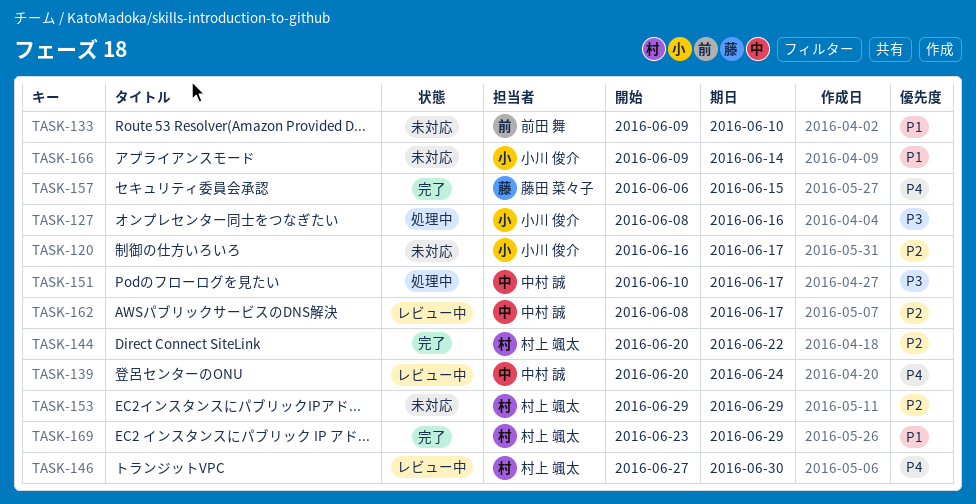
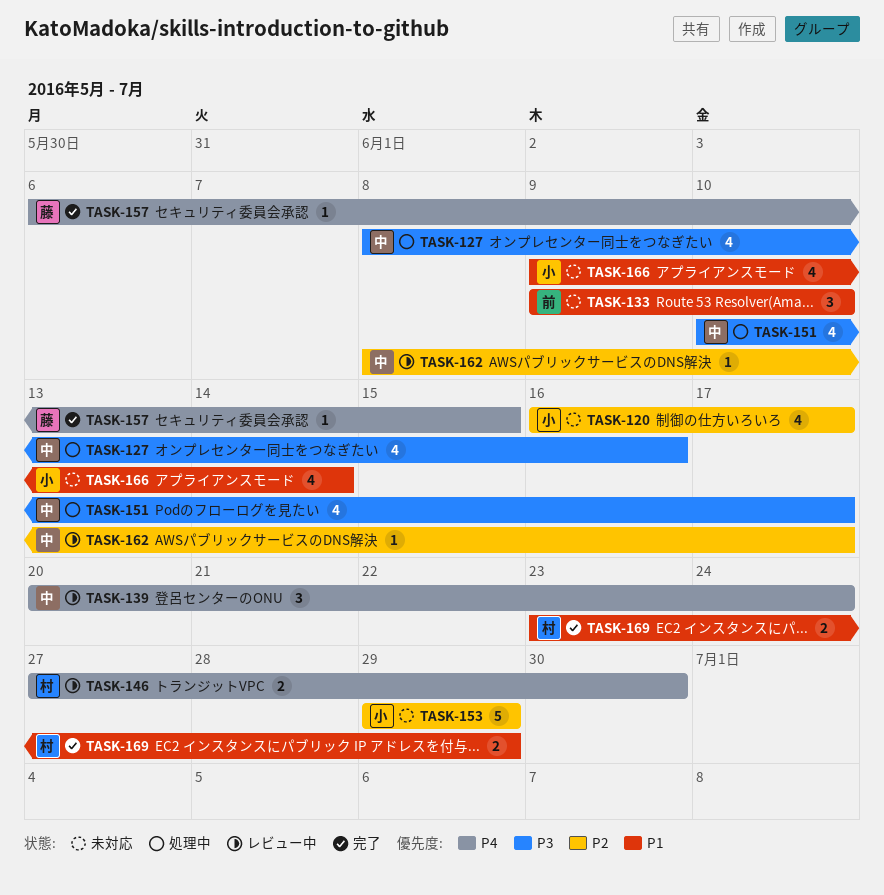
TASK-127, owner: 小川 俊介 -> 中村 誠
TASK-144: present -> none
TASK-153, owner: 村上 颯太 -> 小川 俊介

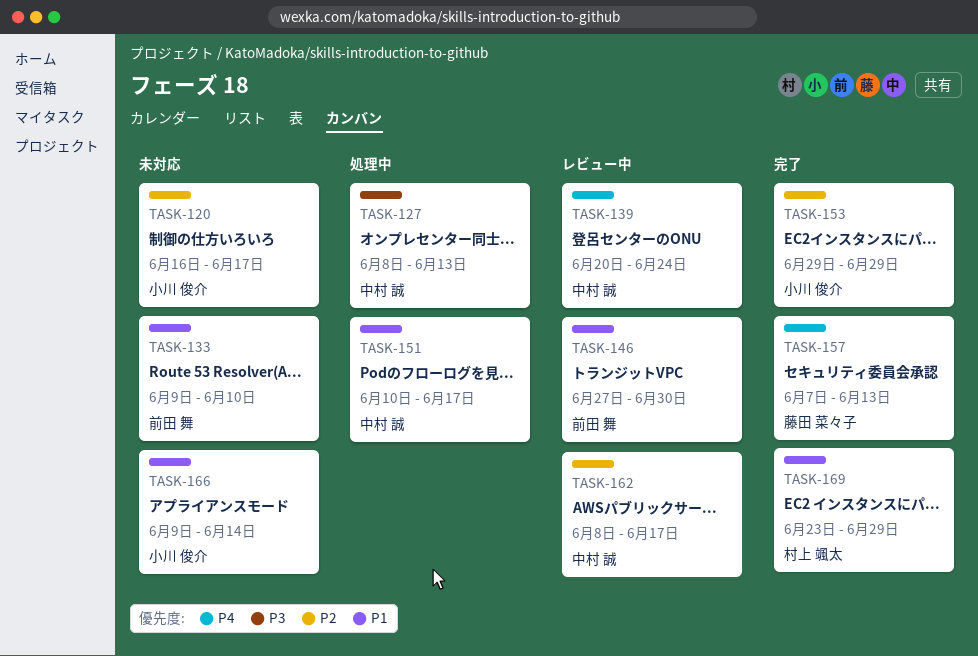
TASK-127, due: Jun 16 -> Jun 13
TASK-146, owner: 村上 颯太 -> 前田 舞
TASK-146, priority: P4 -> P1
TASK-151, priority: P3 -> P1
TASK-153, status: 未対応 -> 完了
TASK-157, start: Jun 6 -> Jun 7
TASK-157, due: Jun 15 -> Jun 13

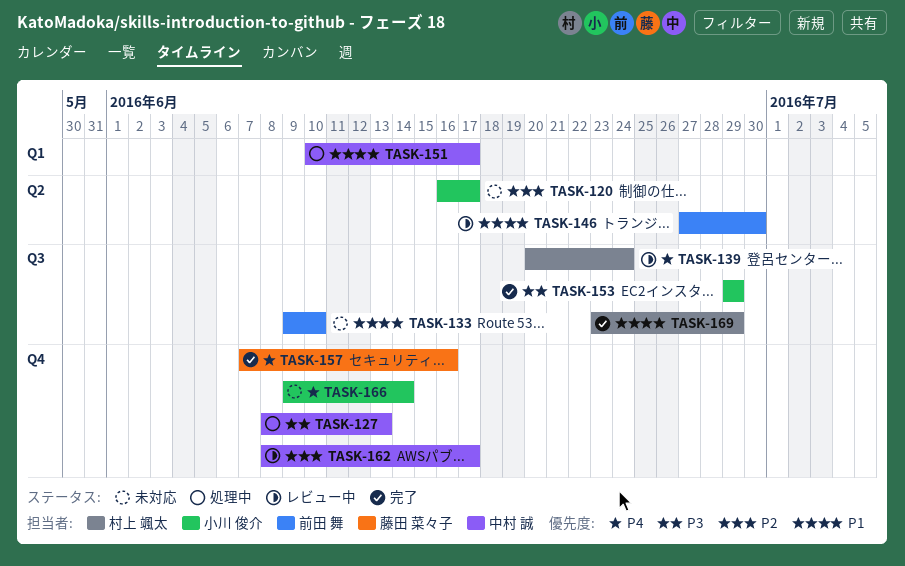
TASK-139, owner: 中村 誠 -> 村上 颯太
TASK-153, priority: P2 -> P3
TASK-157, due: Jun 13 -> Jun 16
TASK-166, priority: P1 -> P4

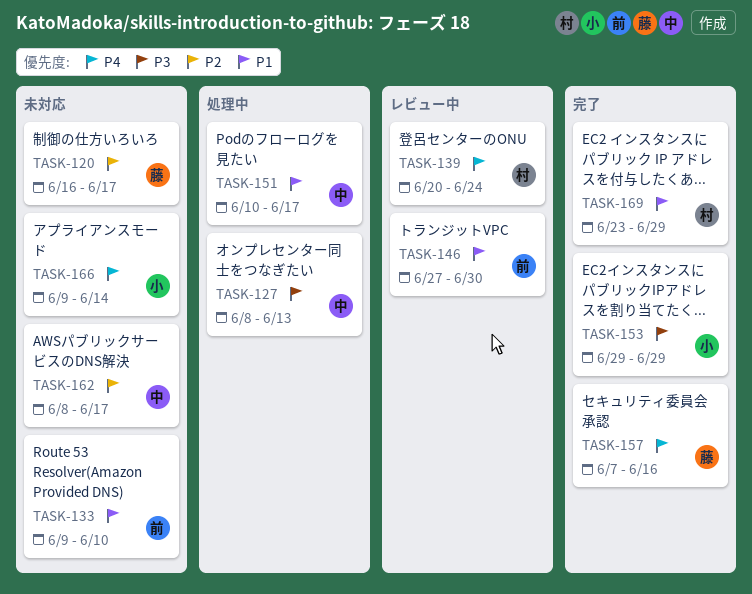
TASK-120, owner: 小川 俊介 -> 藤田 菜々子
TASK-162, status: レビュー中 -> 未対応

